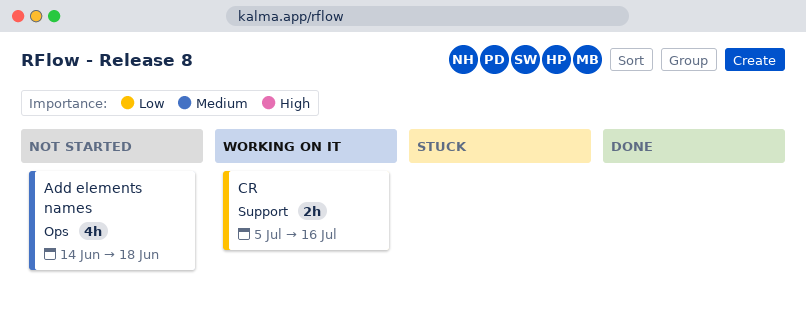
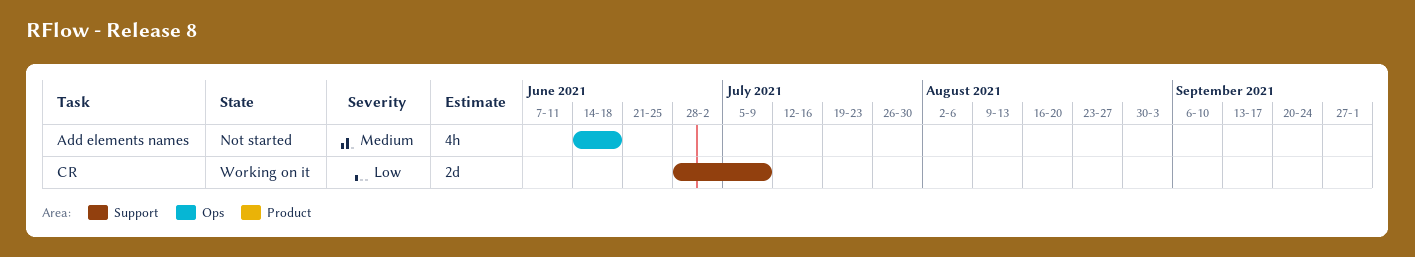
CR, estimate: 2h -> 2d
CR, start: Jul 5 -> Jun 28
CR, due: Jul 16 -> Jul 9

